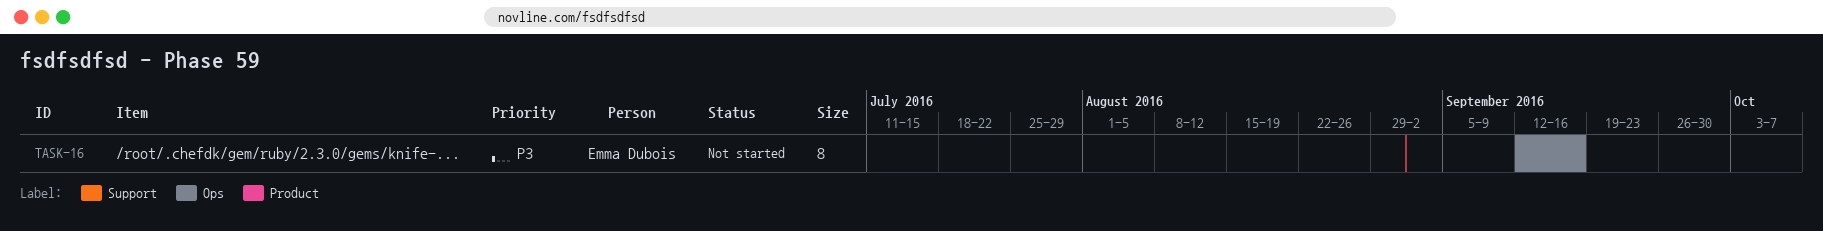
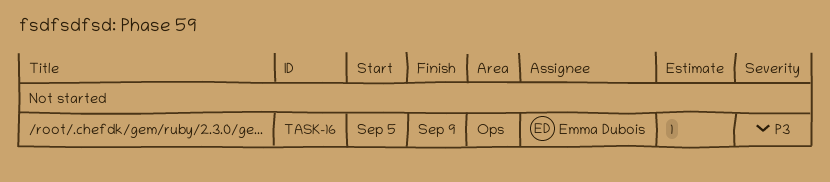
TASK-16, estimate: 8 -> 1
TASK-16, start: Sep 12 -> Sep 5
TASK-16, due: Sep 16 -> Sep 9

